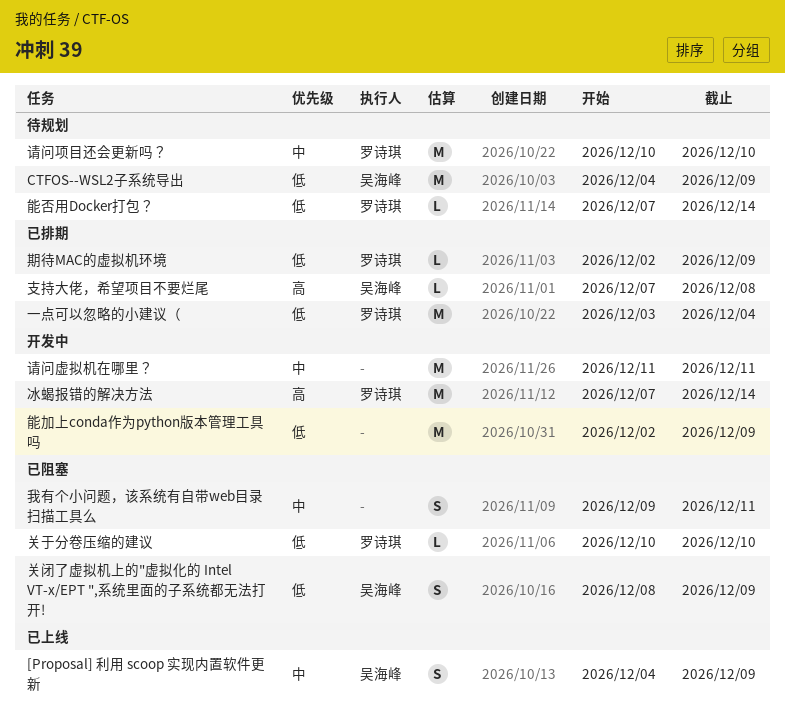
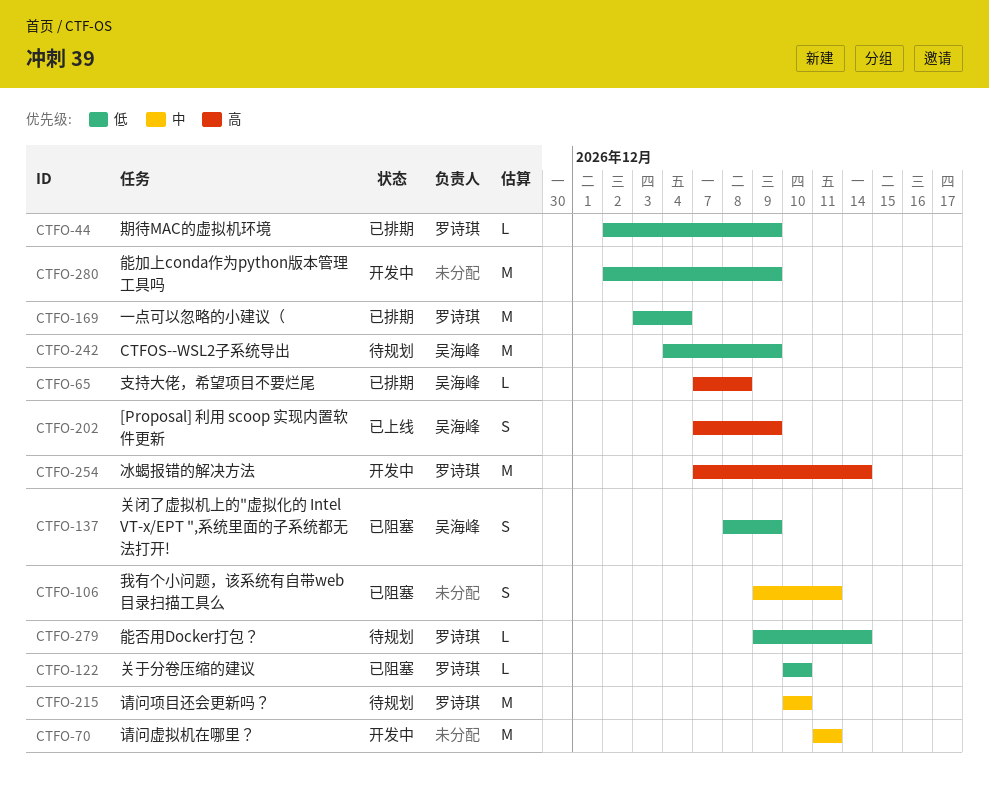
[Proposal] 利用 scoop 实现内置软件更新, priority: 中 -> 高
[Proposal] 利用 scoop 实现内置软件更新, start: Dec 4 -> Dec 7
能否用Docker打包？, start: Dec 7 -> Dec 9

